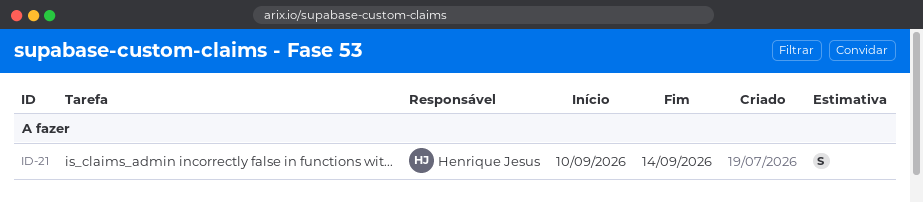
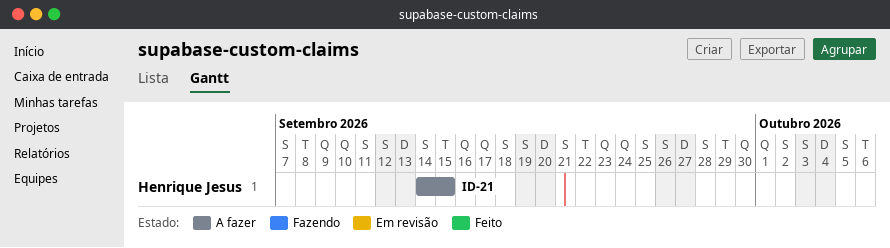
ID-21, start: Sep 10 -> Sep 14
ID-21, due: Sep 14 -> Sep 15

